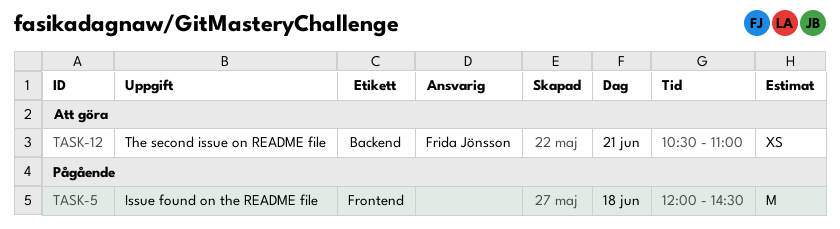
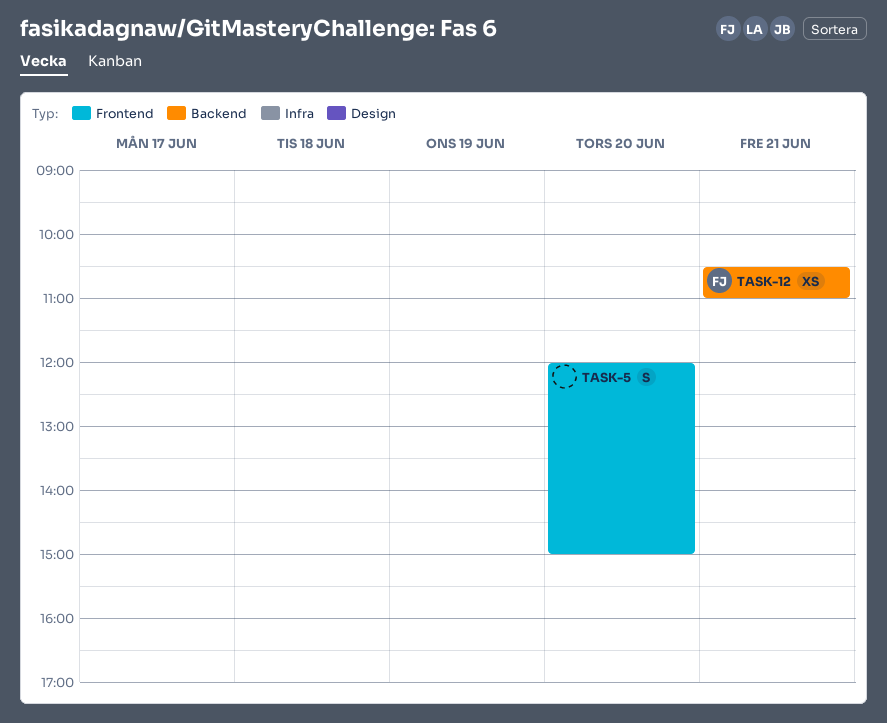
TASK-5, estimate: M -> S
TASK-5, day: Jun 18 -> Jun 20
TASK-5, ends: 14:30 -> 15:00

